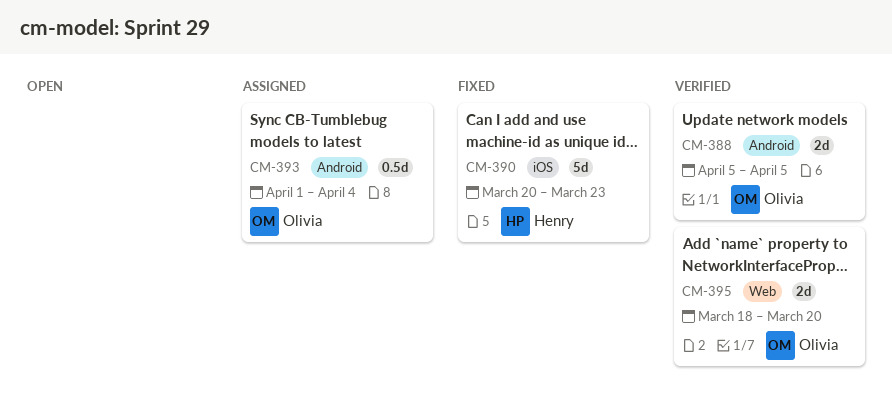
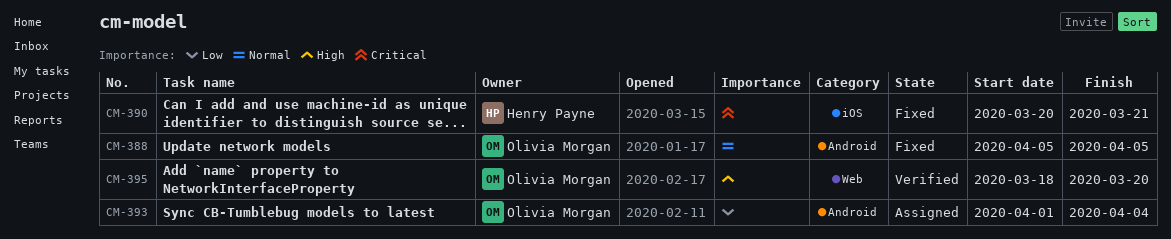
CM-388, status: Verified -> Fixed
CM-390, due: Mar 23 -> Mar 21

